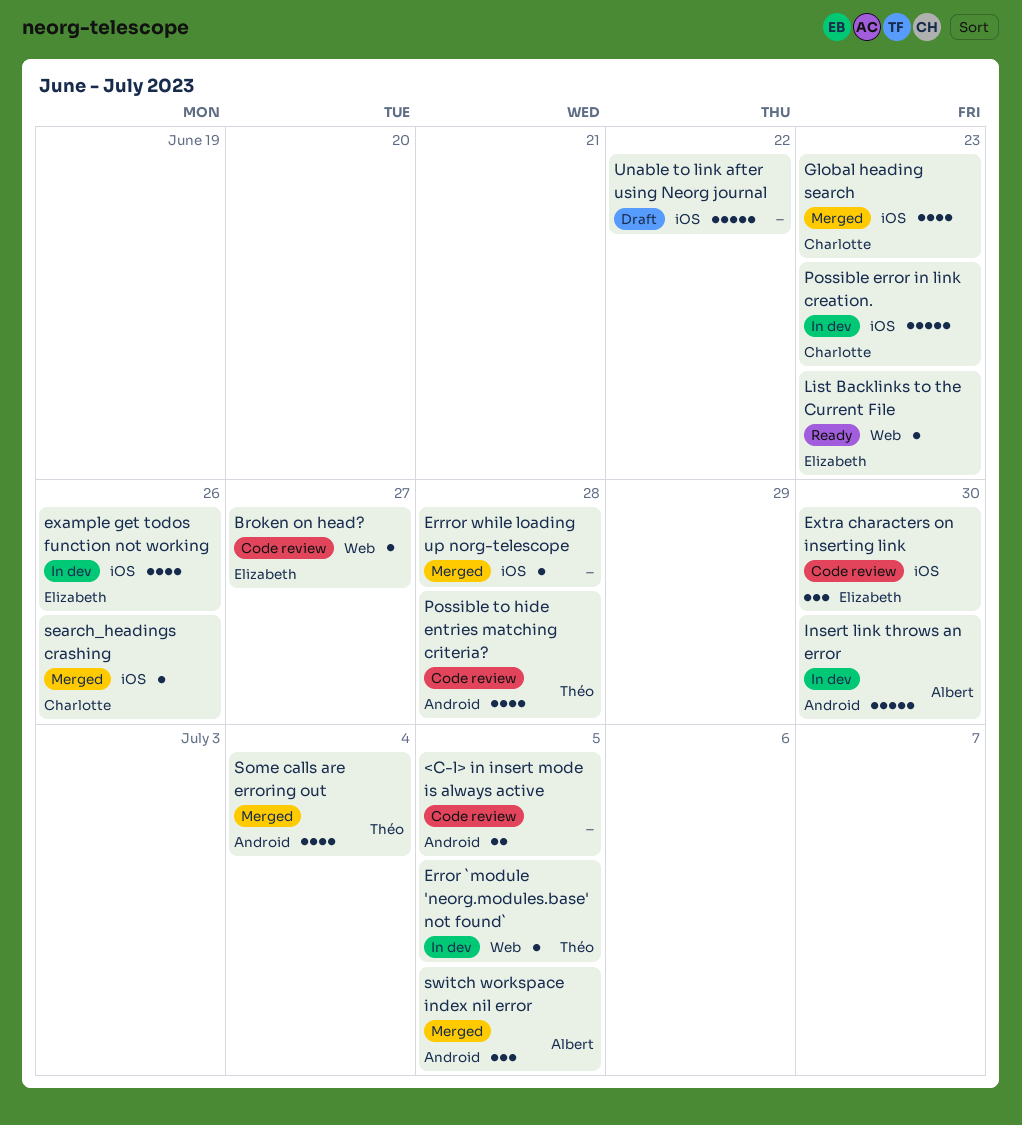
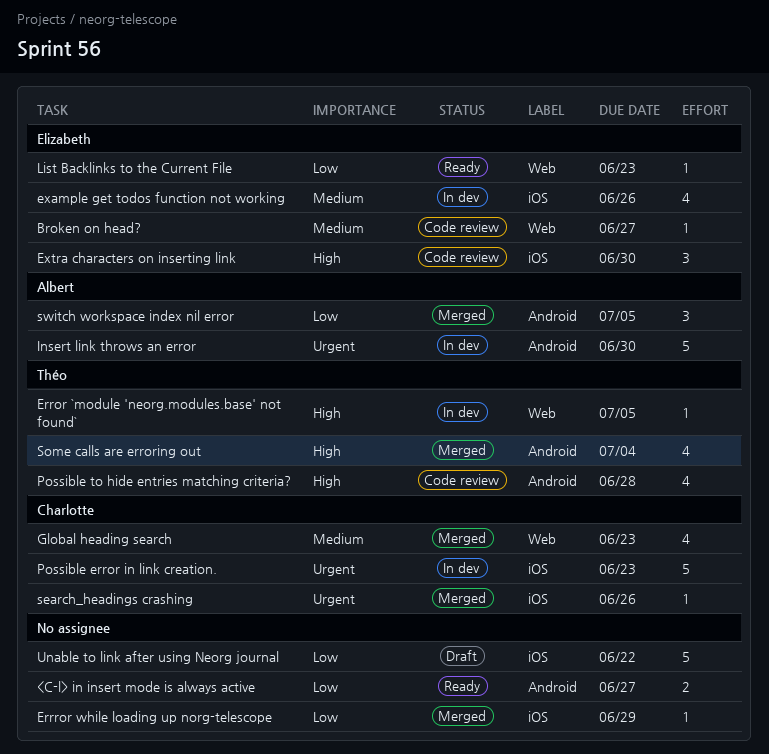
<C-l> in insert mode is always active, status: Code review -> Ready
<C-l> in insert mode is always active, due: Jul 5 -> Jun 27
Errror while loading up norg-telescope, due: Jun 28 -> Jun 29
Global heading search, label: iOS -> Web

